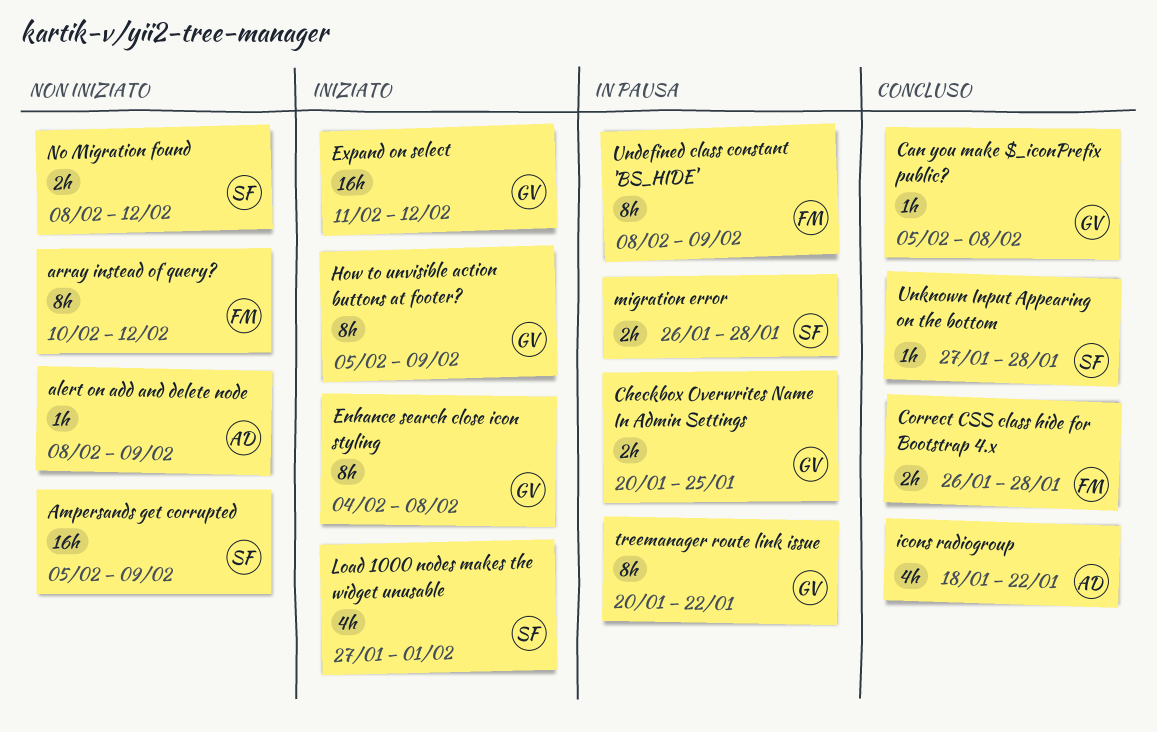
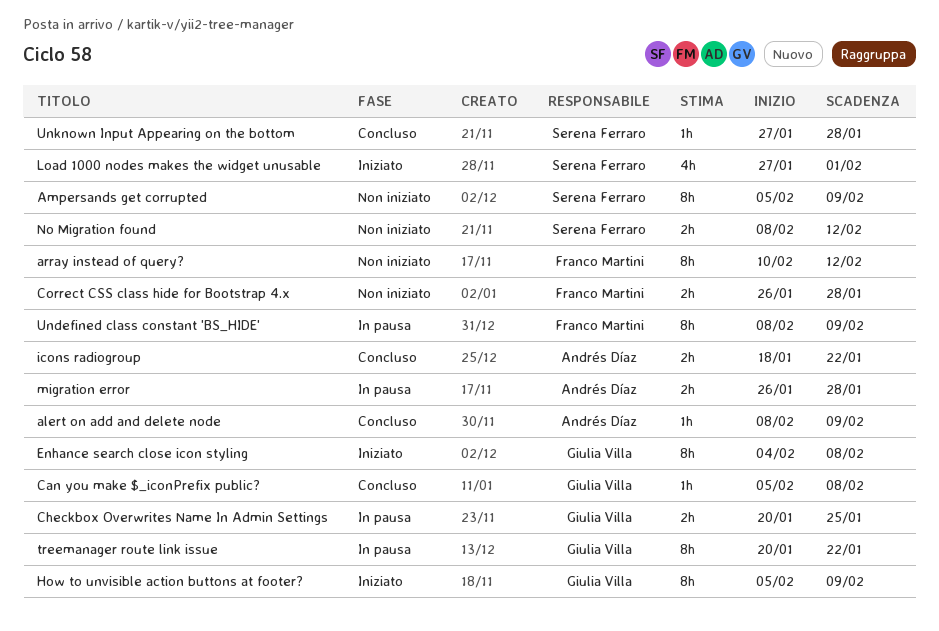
alert on add and delete node, status: Non iniziato -> Concluso
Ampersands get corrupted, estimate: 16h -> 8h
Correct CSS class hide for Bootstrap 4.x, status: Concluso -> Non iniziato
Expand on select: present -> none
icons radiogroup, estimate: 4h -> 2h
migration error, owner: Serena Ferraro -> Andrés Díaz

